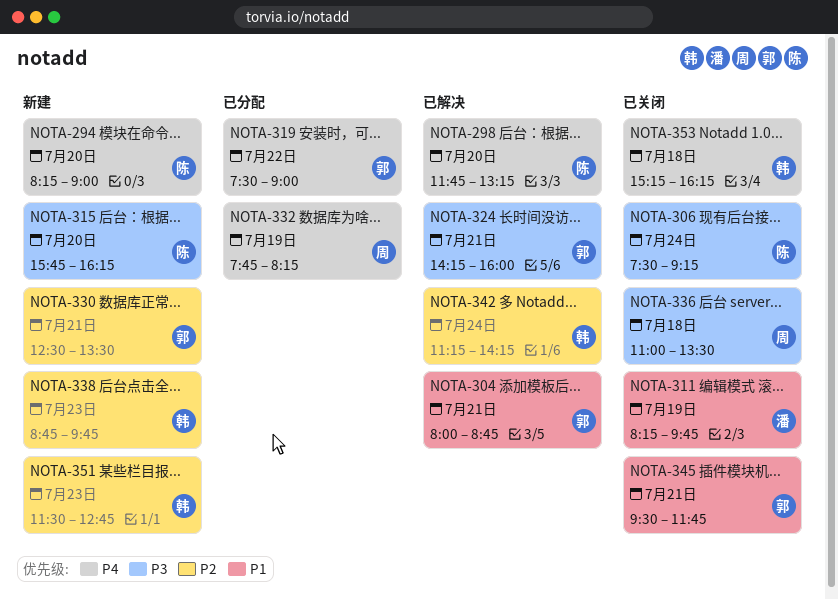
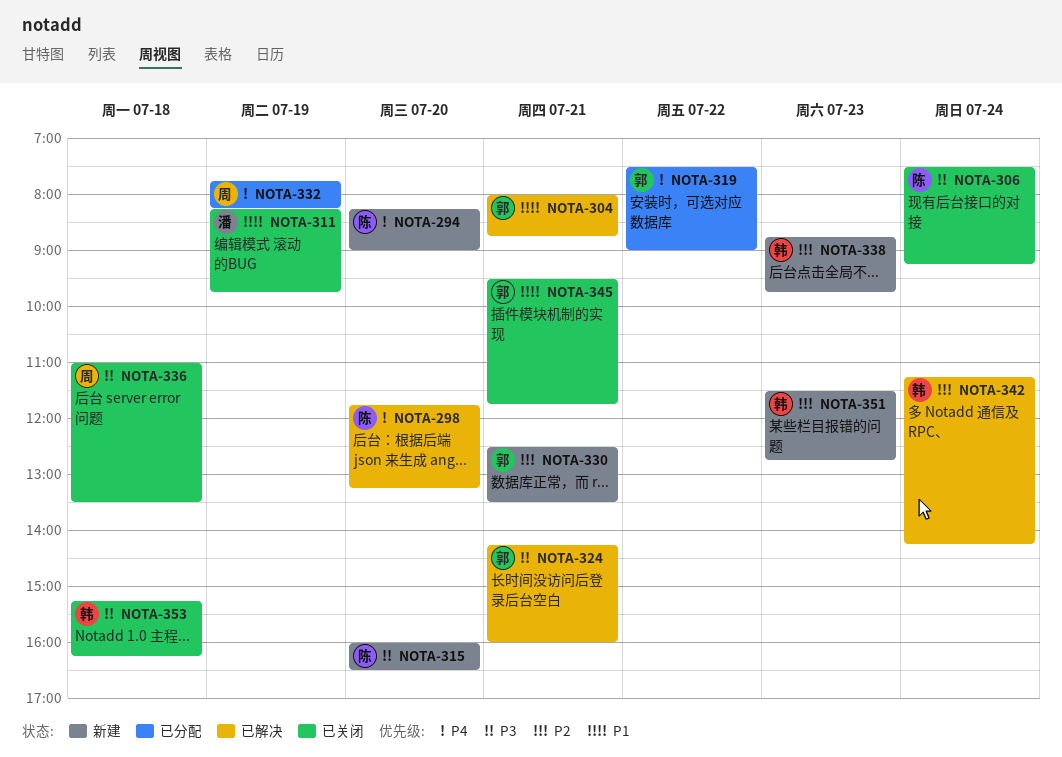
NOTA-315, begins: 15:45 -> 16:00
NOTA-315, ends: 16:15 -> 16:30
NOTA-353, priority: P4 -> P3

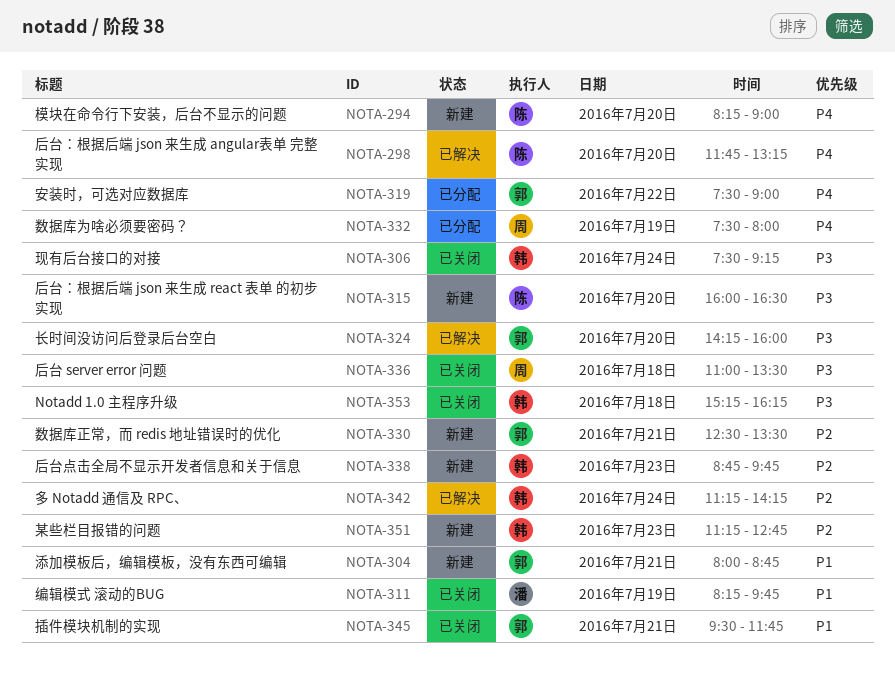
NOTA-304, status: 已解决 -> 新建
NOTA-306, owner: 陈 -> 韩
NOTA-324, day: Jul 21 -> Jul 20
NOTA-332, begins: 07:45 -> 07:30
NOTA-332, ends: 08:15 -> 08:00
NOTA-351, begins: 11:30 -> 11:15

